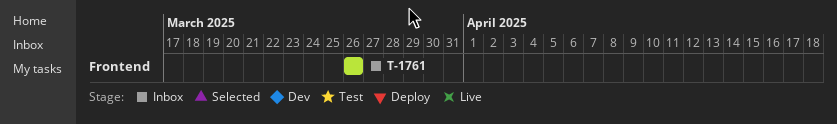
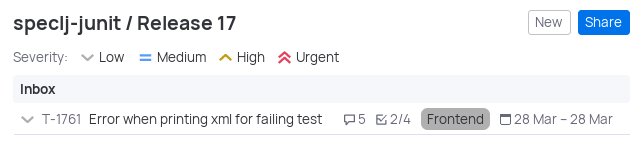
T-1761, start: Mar 26 -> Mar 28
T-1761, due: Mar 26 -> Mar 28

